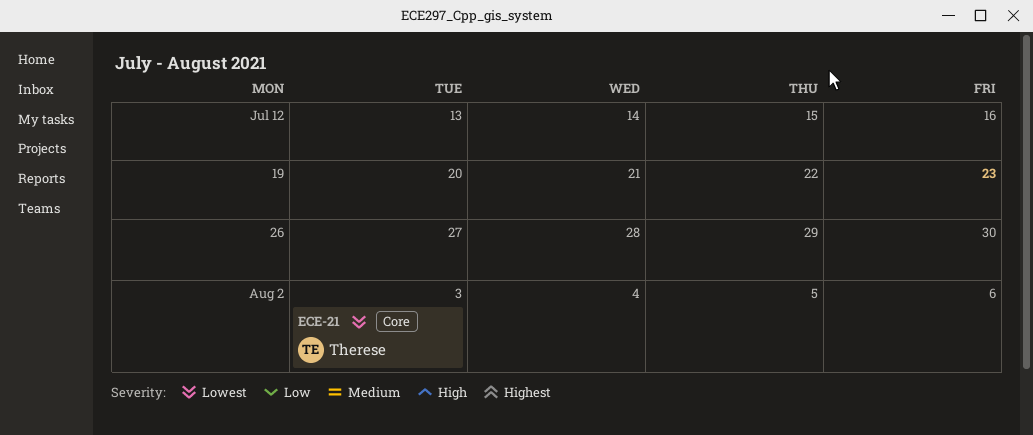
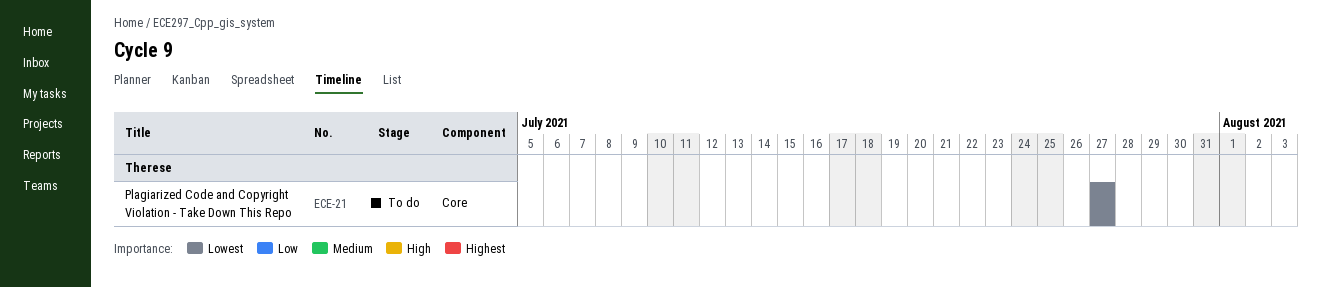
ECE-21, due: Aug 3 -> Jul 27

